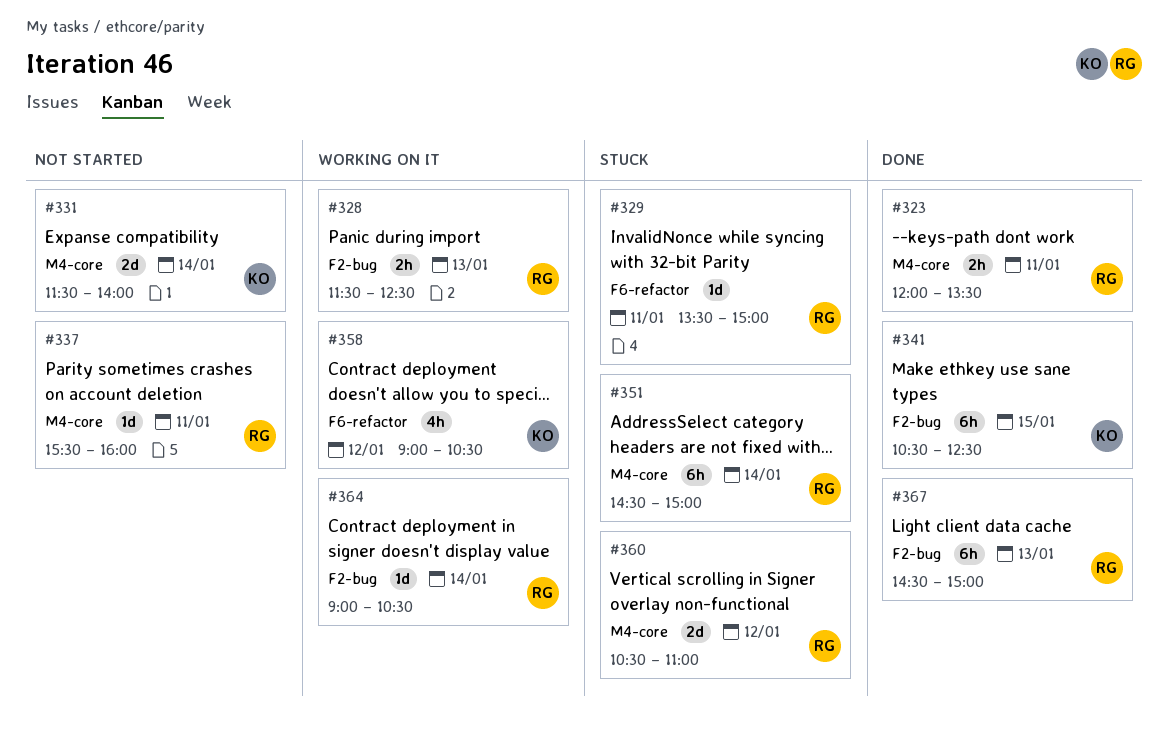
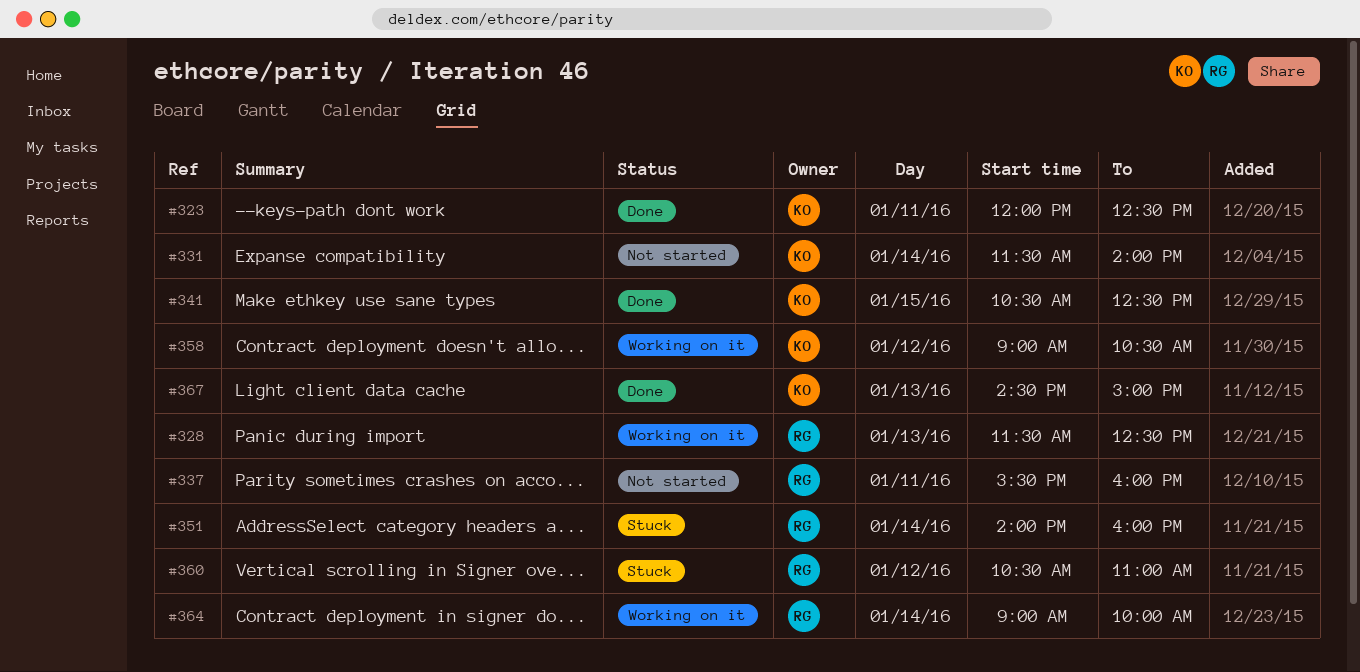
#323, owner: RG -> KO
#323, ends: 13:30 -> 12:30
#329: present -> none
#351, begins: 14:30 -> 14:00
#351, ends: 15:00 -> 16:00
#364, ends: 10:30 -> 10:00
#367, owner: RG -> KO

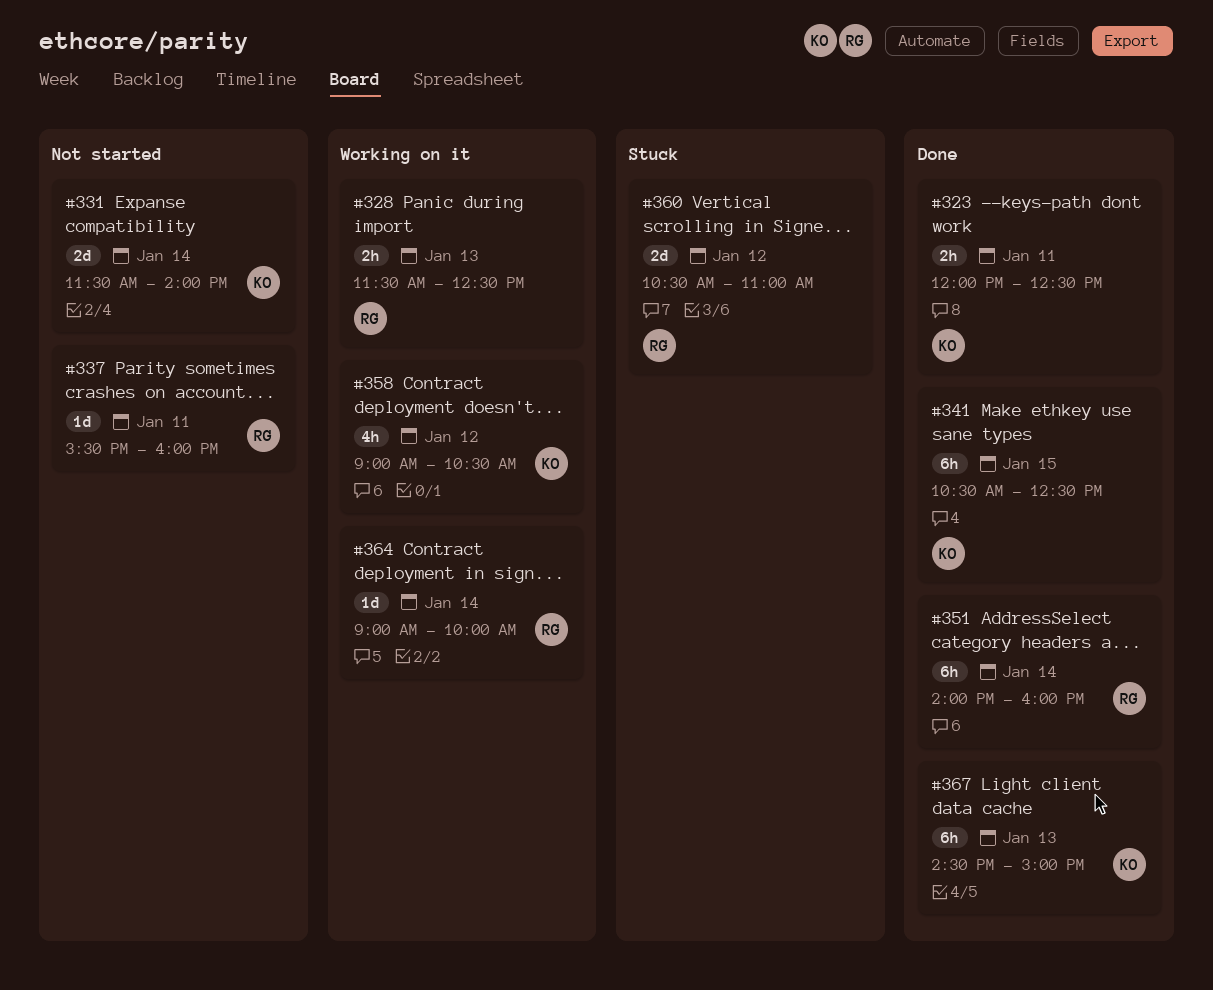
#351, status: Stuck -> Done

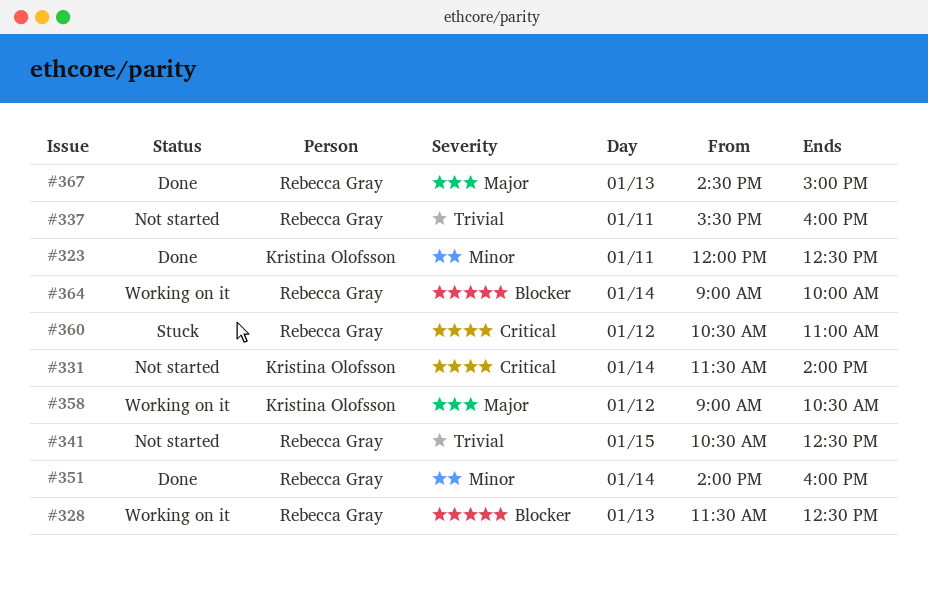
#341, status: Done -> Not started
#341, owner: Kristina Olofsson -> Rebecca Gray
#367, owner: Kristina Olofsson -> Rebecca Gray

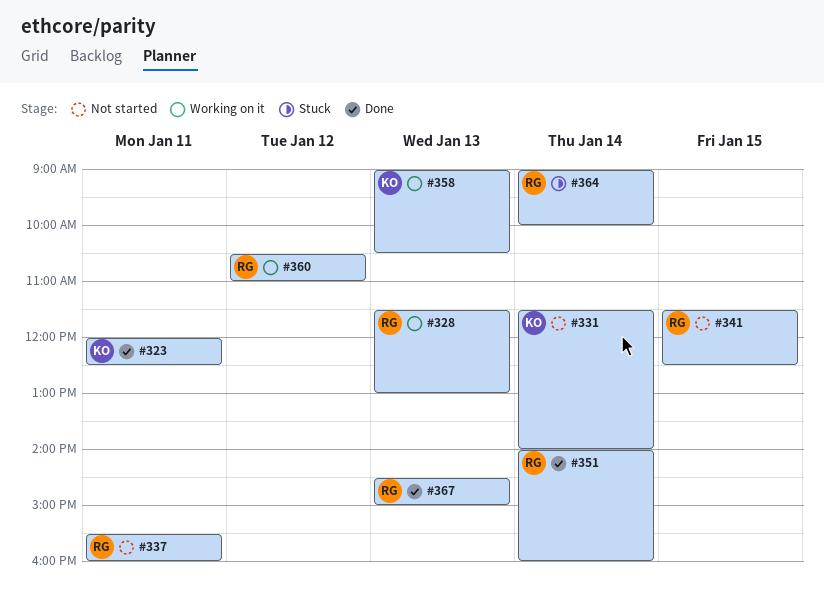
#328, ends: 12:30 -> 13:00
#341, begins: 10:30 -> 11:30
#358, day: Jan 12 -> Jan 13
#360, status: Stuck -> Working on it
#364, status: Working on it -> Stuck

